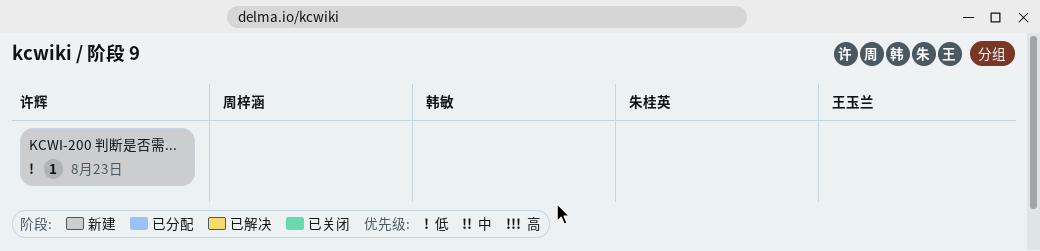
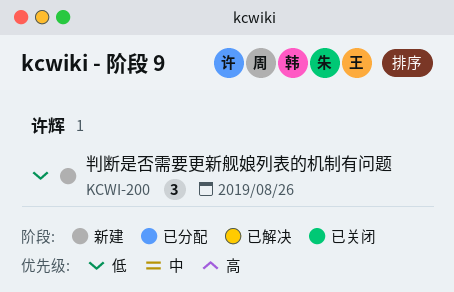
KCWI-200, estimate: 1 -> 3
KCWI-200, due: Aug 23 -> Aug 26

